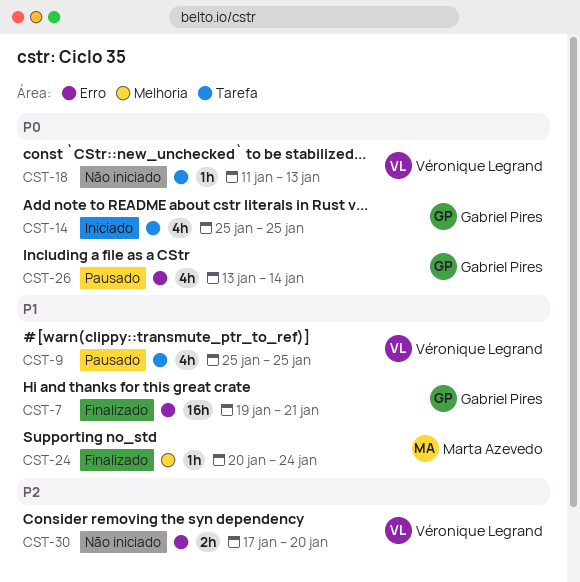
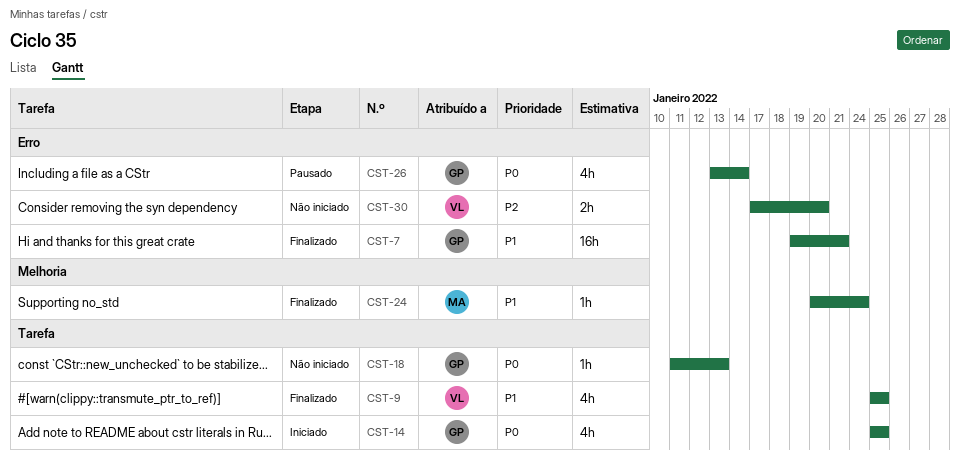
CST-9, status: Pausado -> Finalizado
CST-18, owner: Véronique Legrand -> Gabriel Pires

